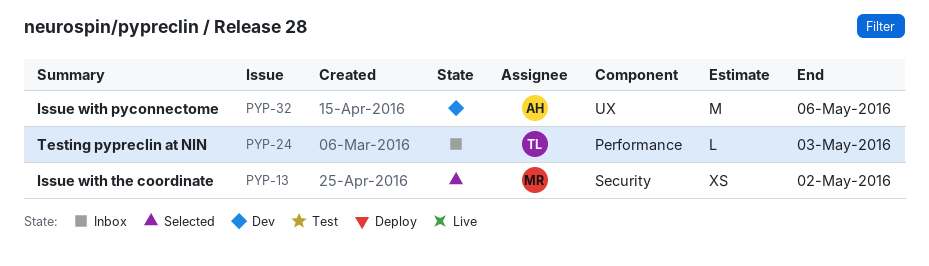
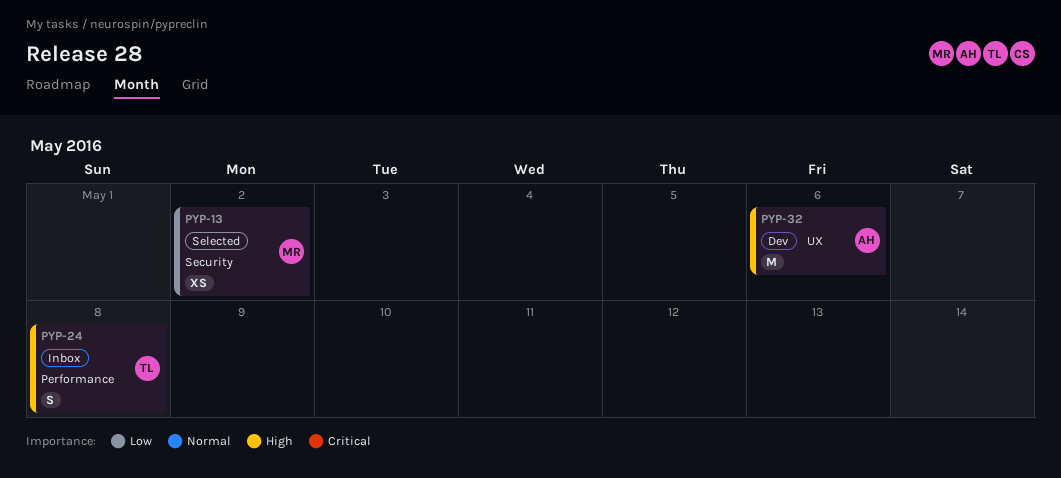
PYP-24, estimate: L -> S
PYP-24, due: May 3 -> May 8

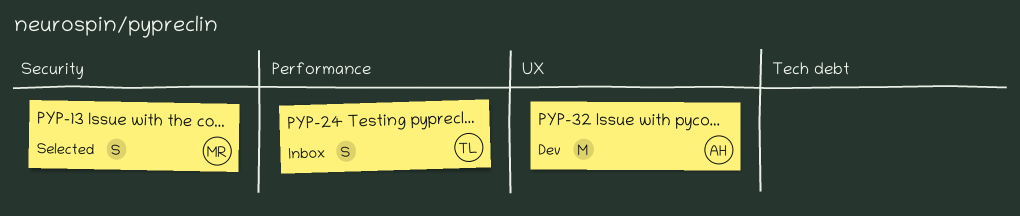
PYP-13, estimate: XS -> S

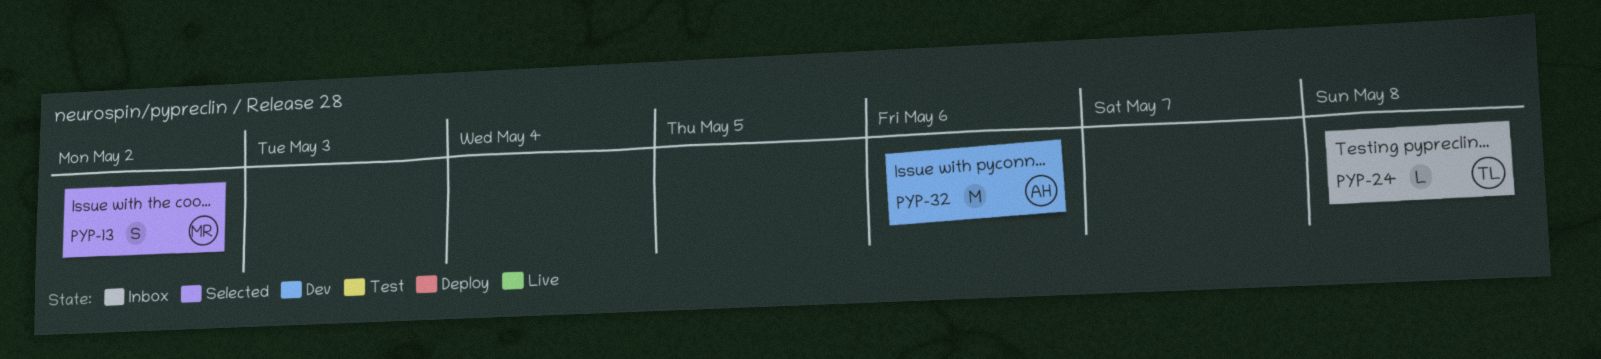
PYP-24, estimate: S -> L

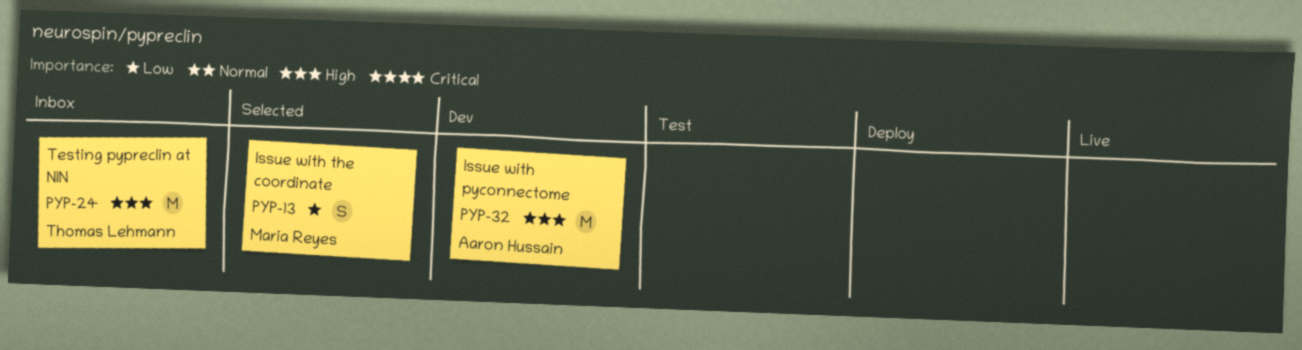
PYP-24, estimate: L -> M

